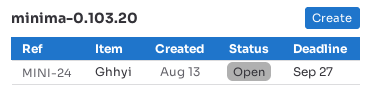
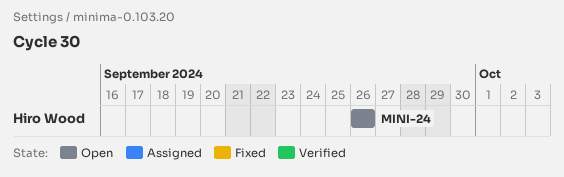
MINI-24, due: Sep 27 -> Sep 26

